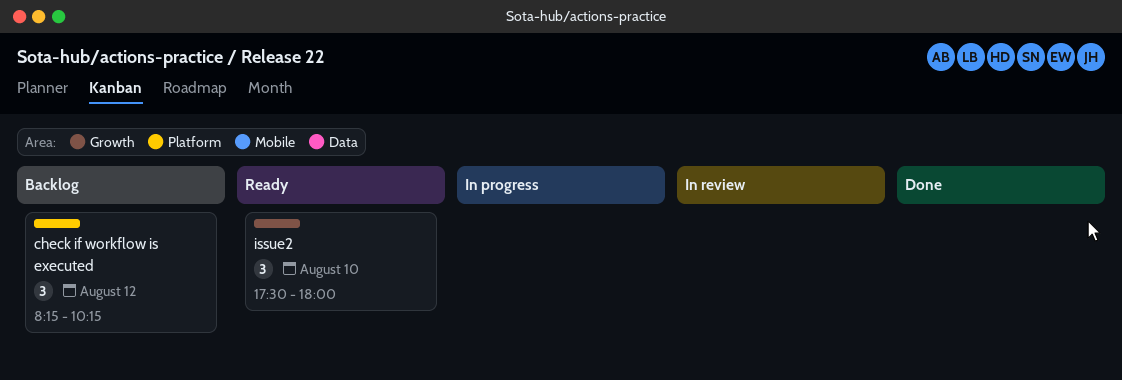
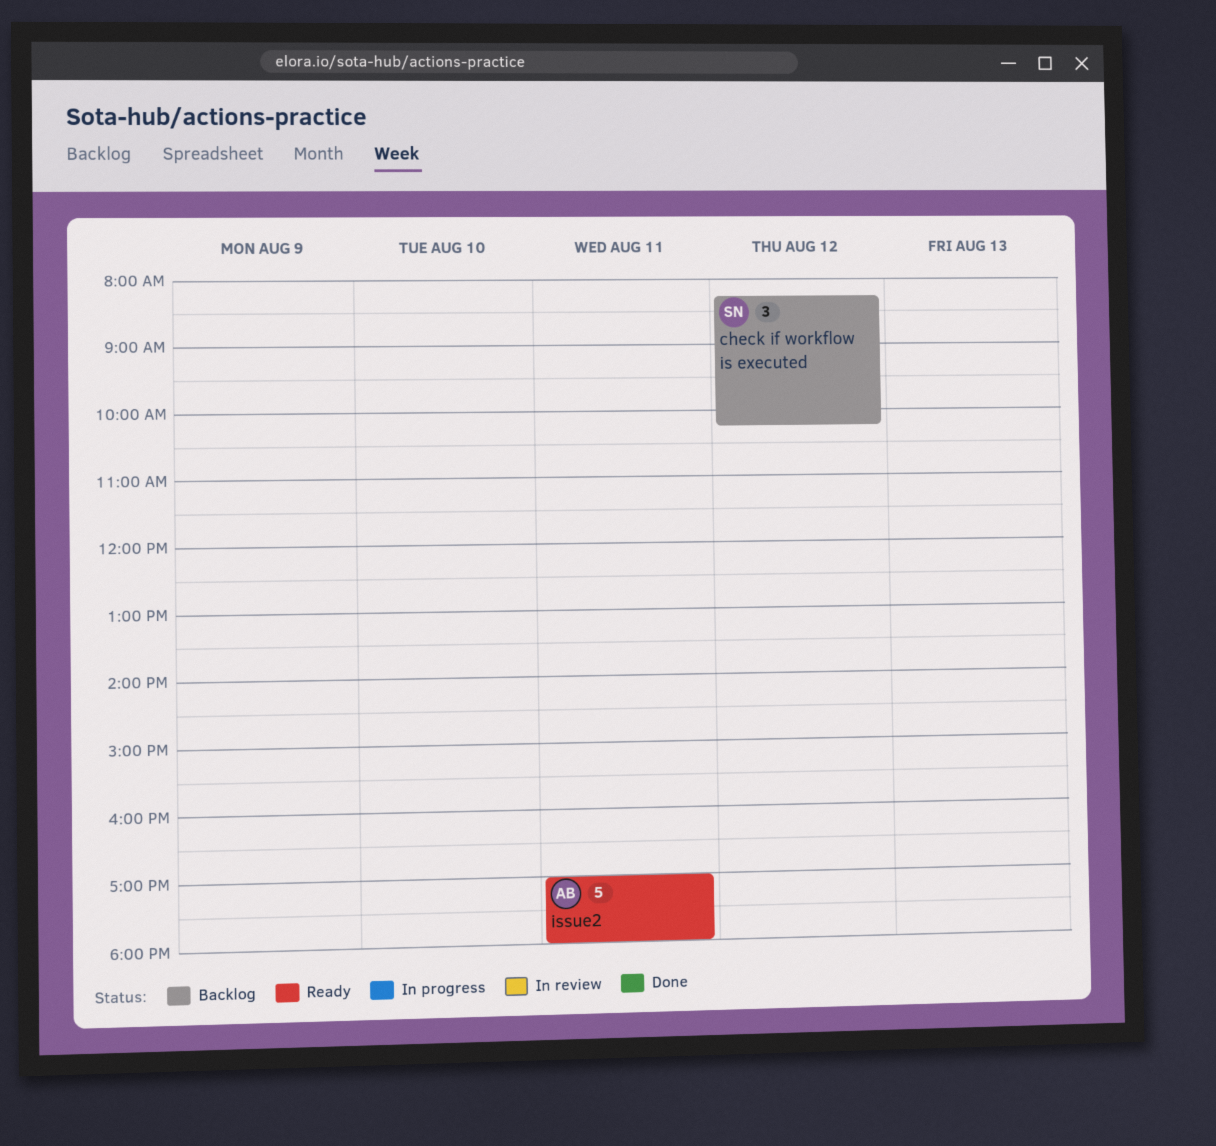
issue2, estimate: 3 -> 5
issue2, day: Aug 10 -> Aug 11
issue2, begins: 17:30 -> 17:00

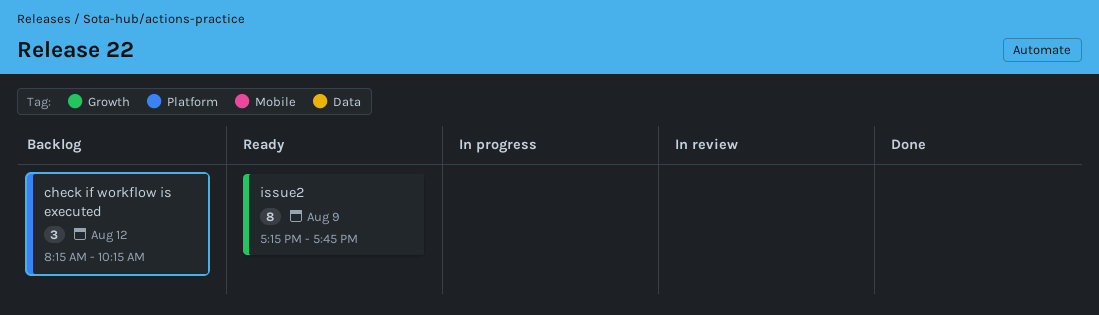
issue2, estimate: 5 -> 8
issue2, day: Aug 11 -> Aug 9
issue2, begins: 17:00 -> 17:15
issue2, ends: 18:00 -> 17:45

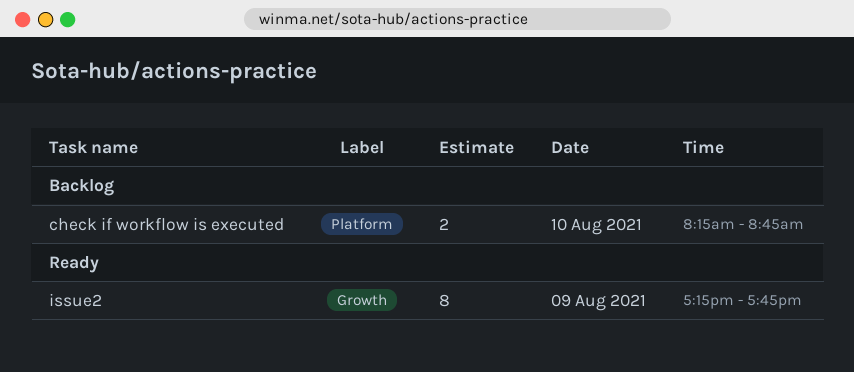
check if workflow is executed, estimate: 3 -> 2
check if workflow is executed, day: Aug 12 -> Aug 10
check if workflow is executed, ends: 10:15 -> 08:45

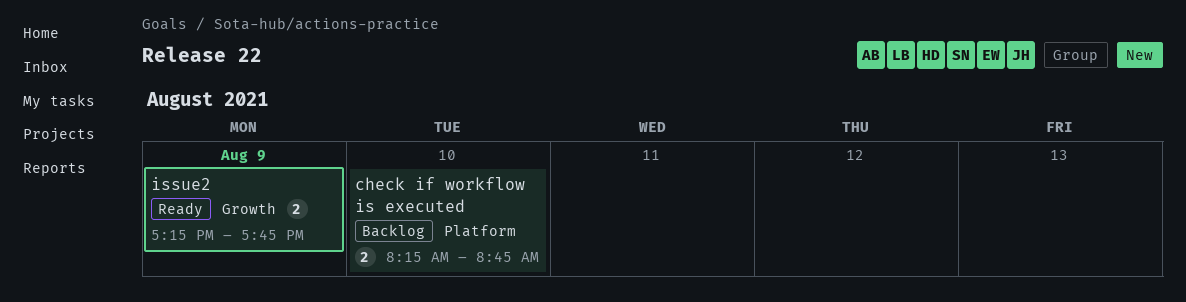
issue2, estimate: 8 -> 2

